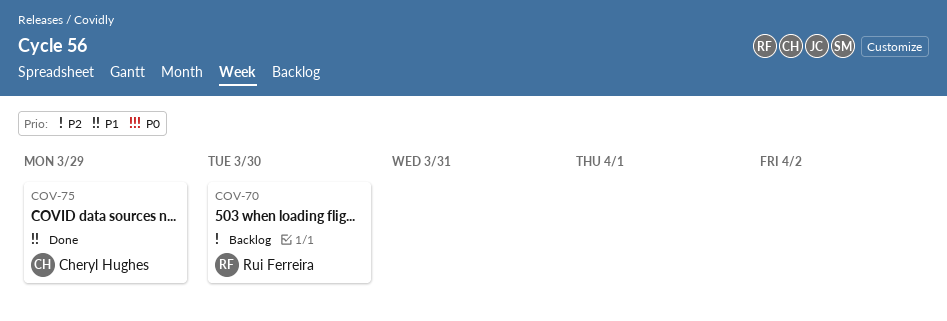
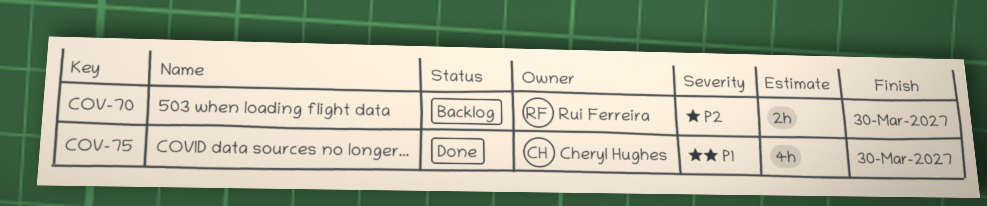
COV-75, due: Mar 29 -> Mar 30

